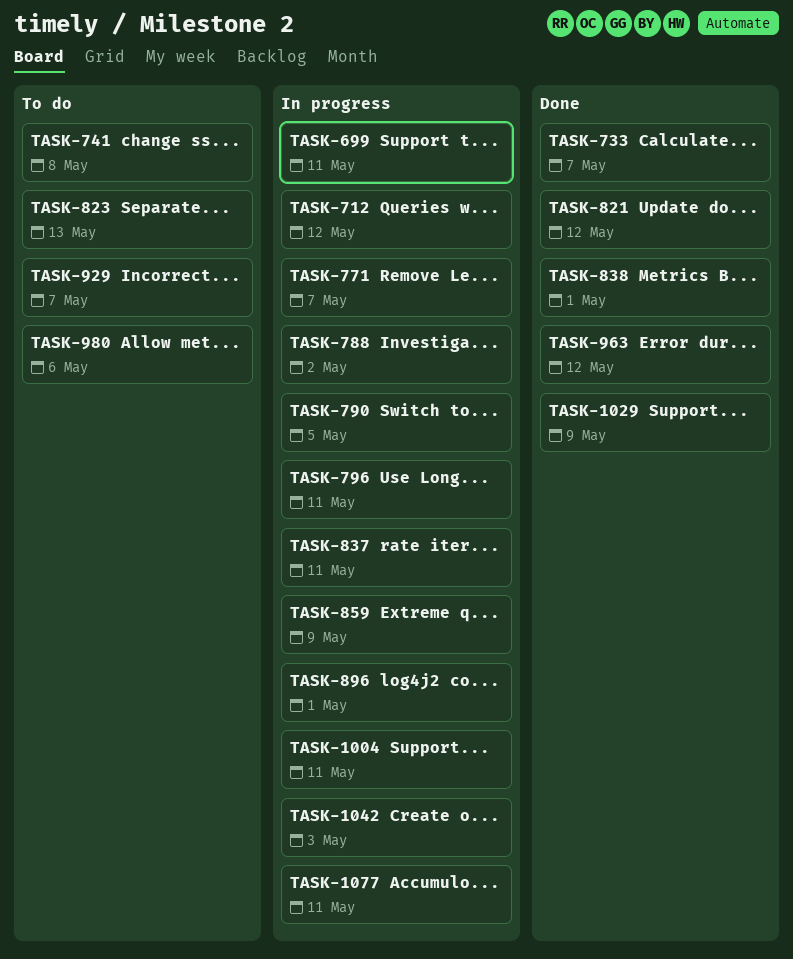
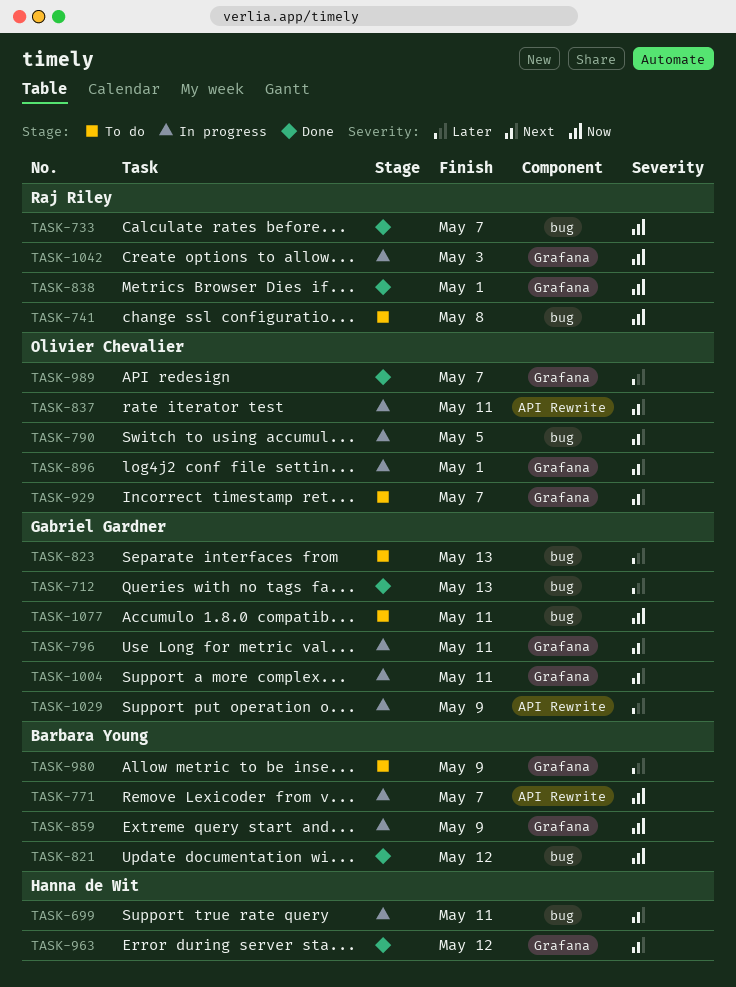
TASK-712, status: In progress -> Done
TASK-712, due: May 12 -> May 13
TASK-788: present -> none
TASK-980, due: May 6 -> May 9
TASK-989: none -> present
TASK-1029, status: Done -> In progress
TASK-1077, status: In progress -> To do

